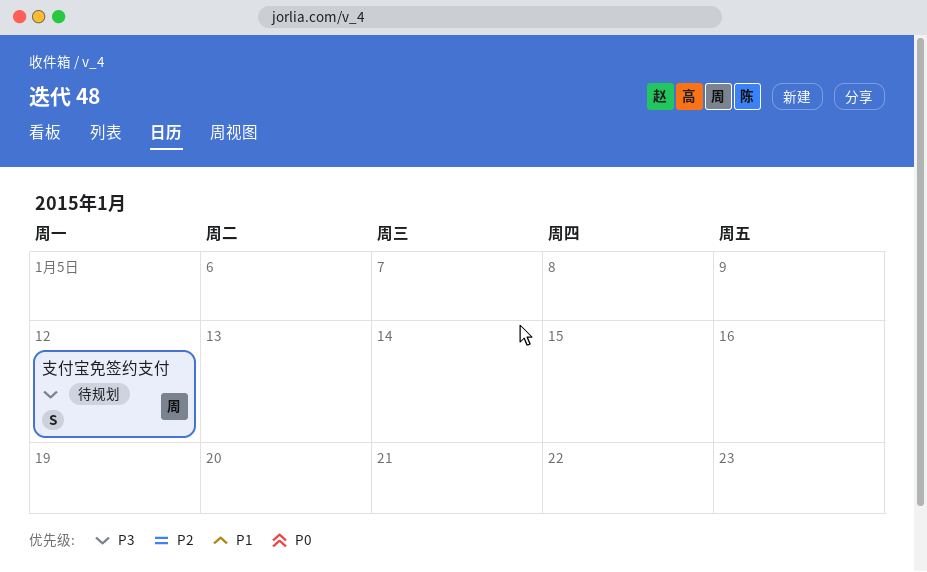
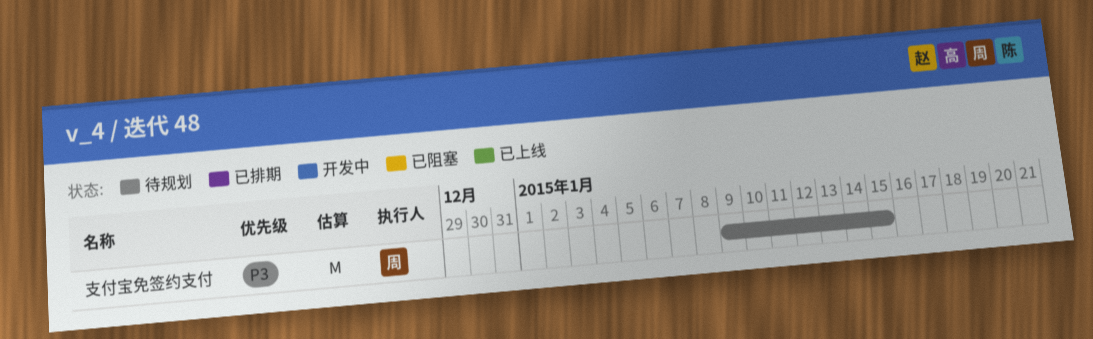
支付宝免签约支付, estimate: S -> M
支付宝免签约支付, due: Jan 12 -> Jan 15

